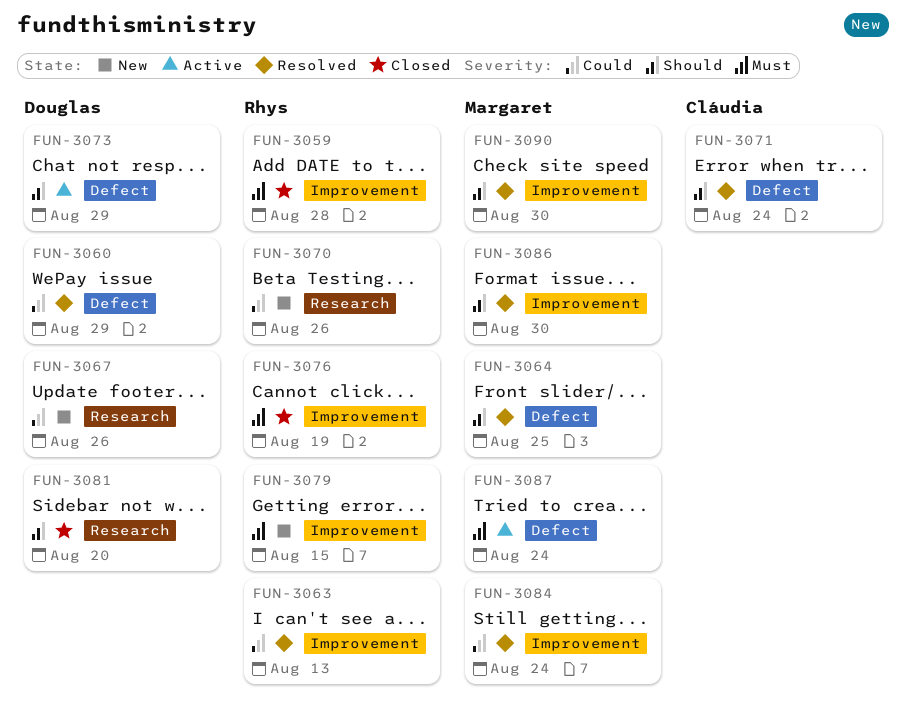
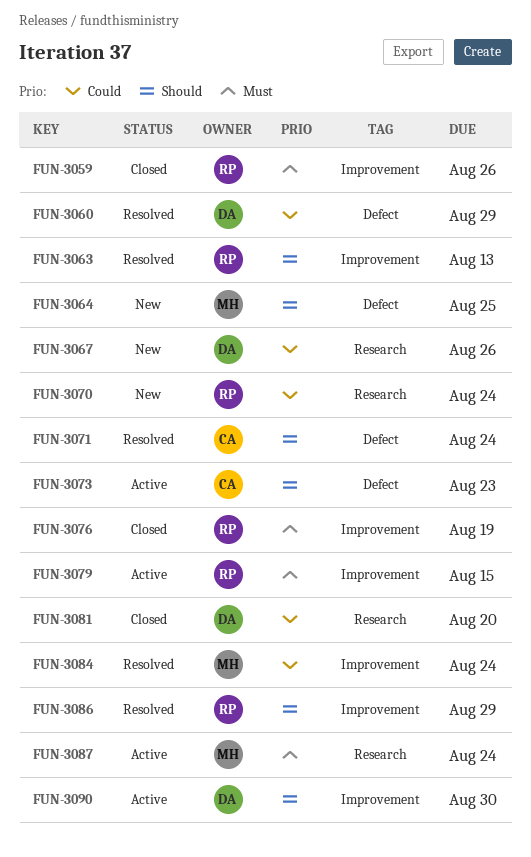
FUN-3059, due: Aug 28 -> Aug 26
FUN-3063, priority: Could -> Should
FUN-3064, status: Resolved -> New
FUN-3070, due: Aug 26 -> Aug 24
FUN-3073, owner: Douglas -> Cláudia
FUN-3073, due: Aug 29 -> Aug 23
FUN-3079, status: New -> Active
FUN-3081, priority: Should -> Could
FUN-3086, owner: Margaret -> Rhys
FUN-3086, due: Aug 30 -> Aug 29
FUN-3087, label: Defect -> Research
FUN-3090, status: Resolved -> Active
FUN-3090, owner: Margaret -> Douglas

